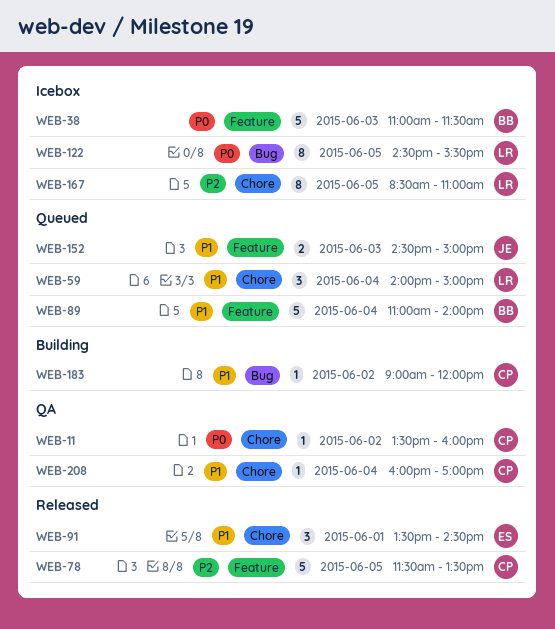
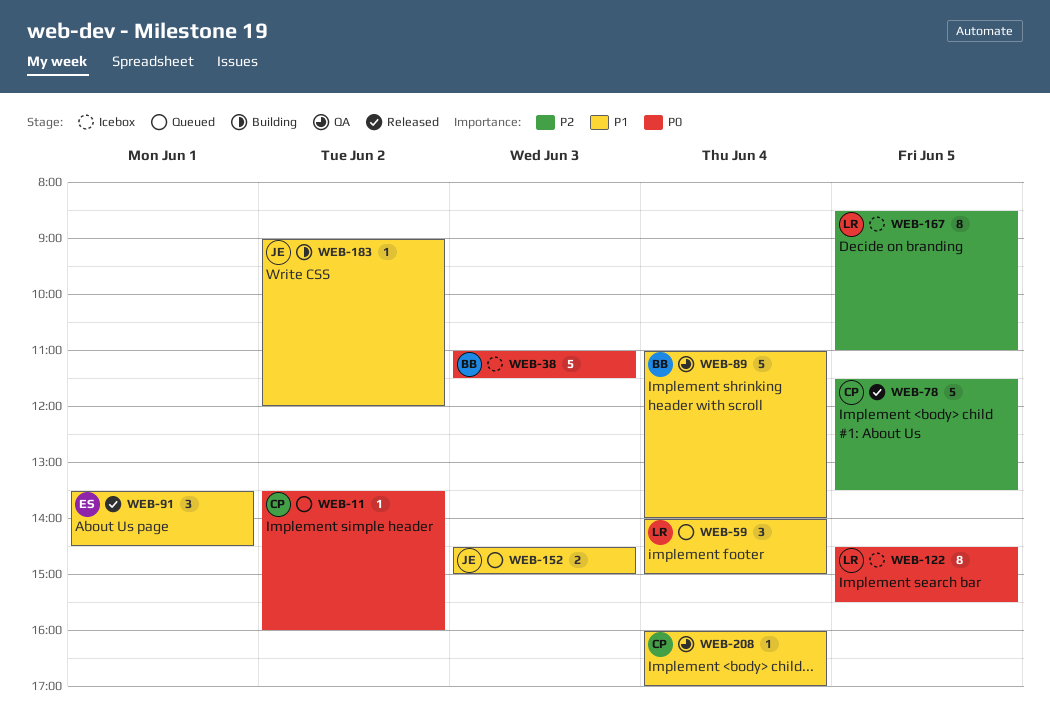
WEB-11, status: QA -> Queued
WEB-89, status: Queued -> QA
WEB-183, owner: CP -> JE

